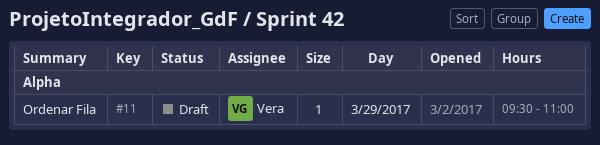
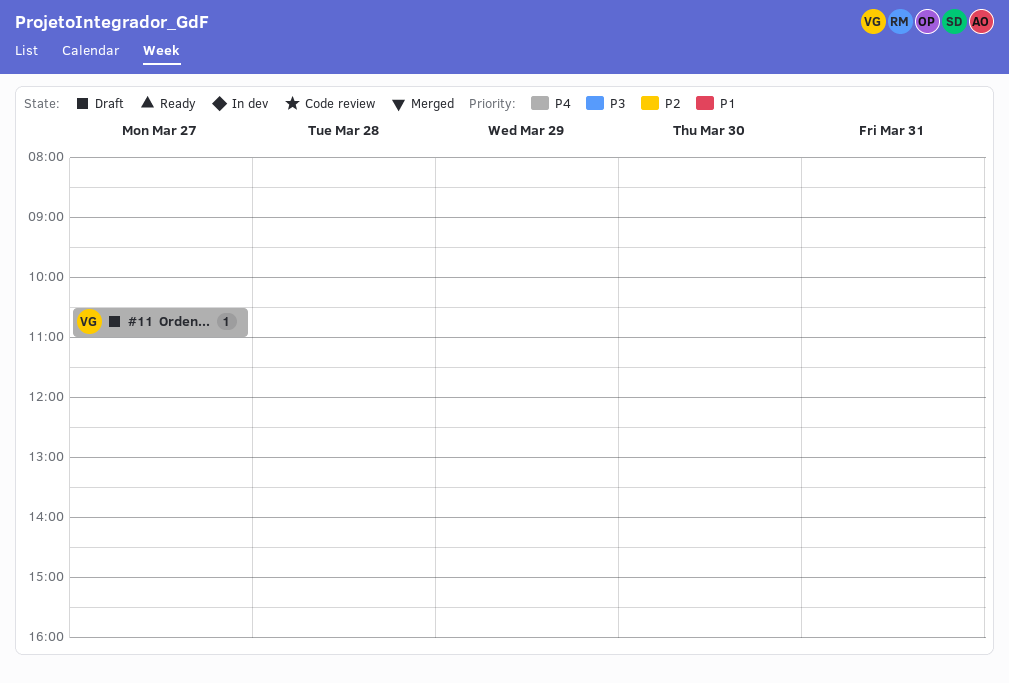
#11, day: Mar 29 -> Mar 27
#11, begins: 09:30 -> 10:30

